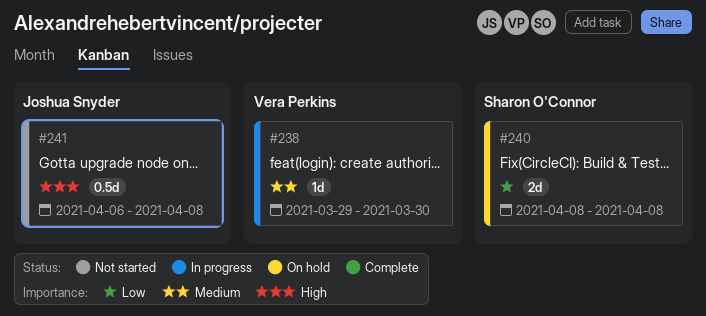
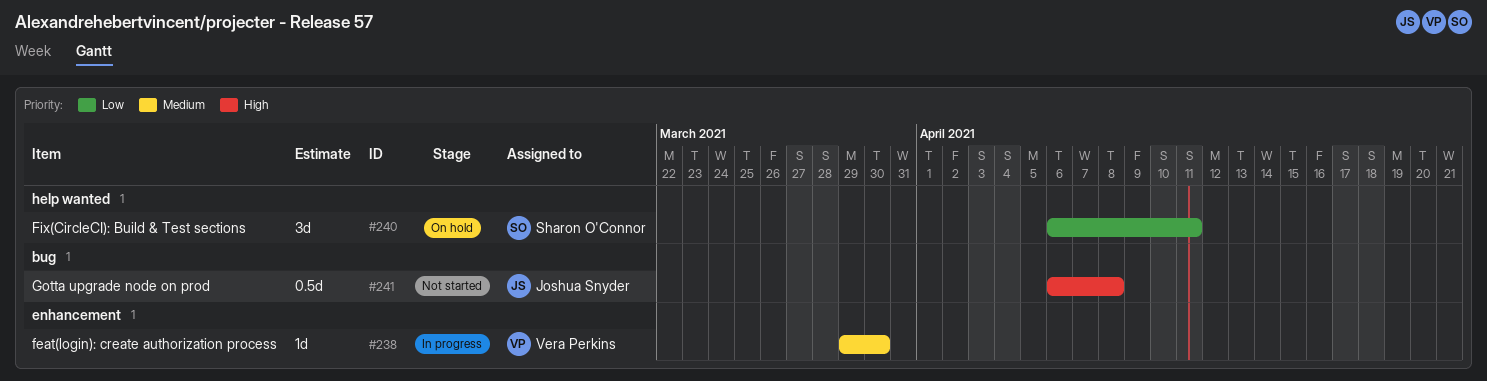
#240, estimate: 2d -> 3d
#240, start: Apr 8 -> Apr 6
#240, due: Apr 8 -> Apr 11

